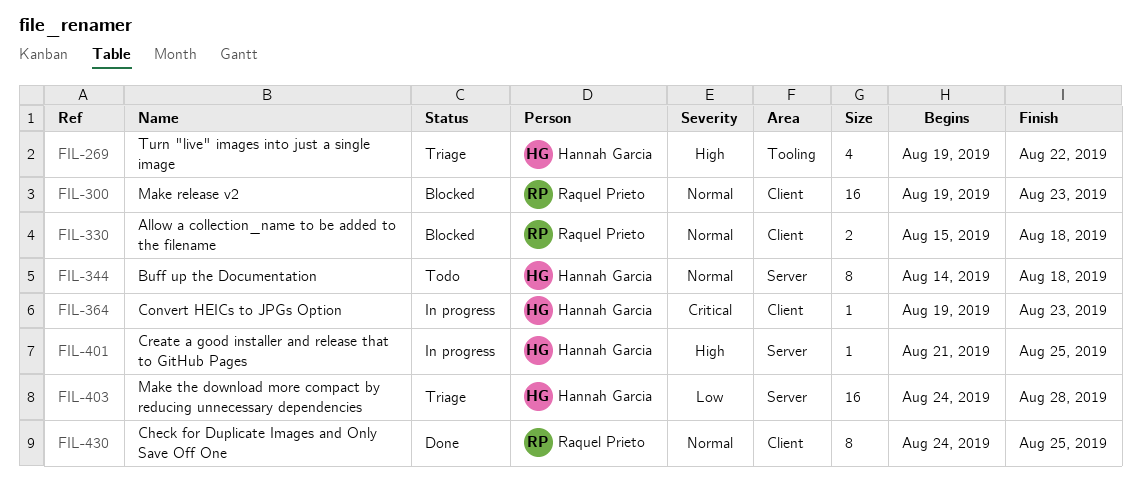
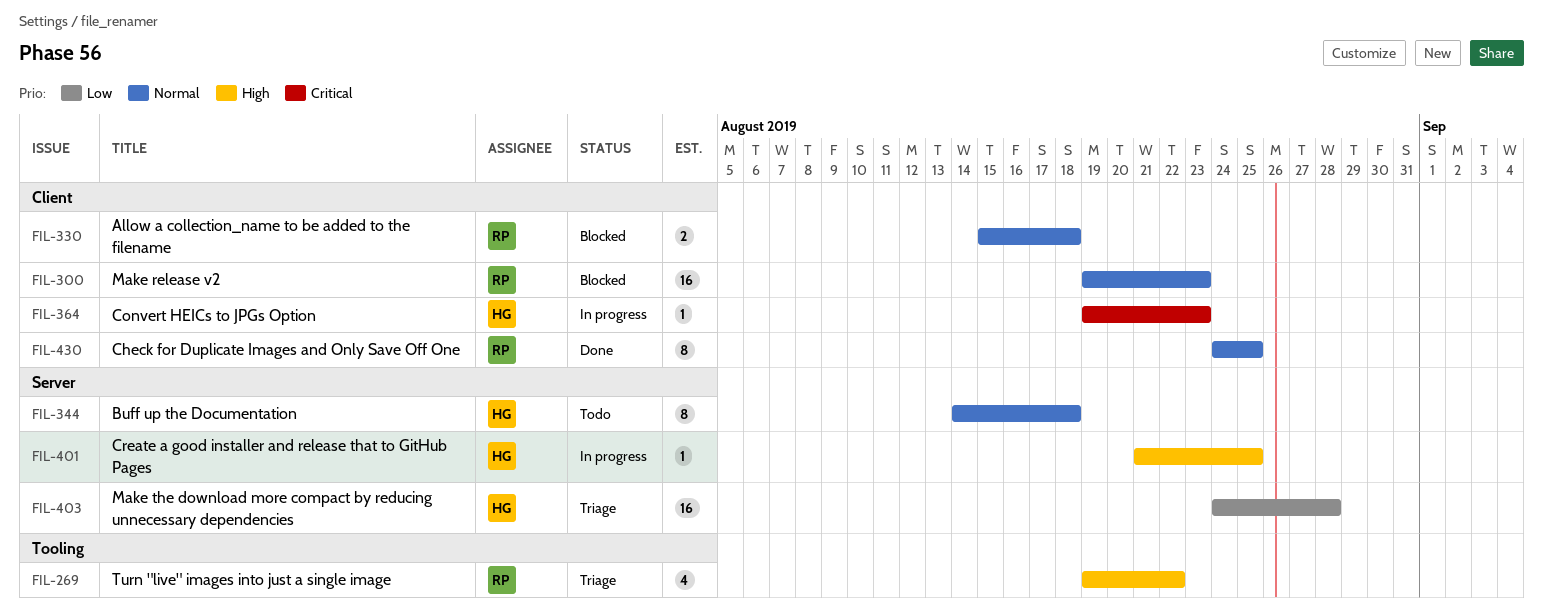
FIL-269, owner: Hannah Garcia -> Raquel Prieto

